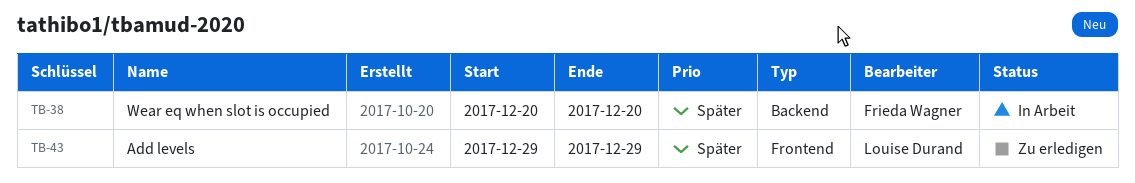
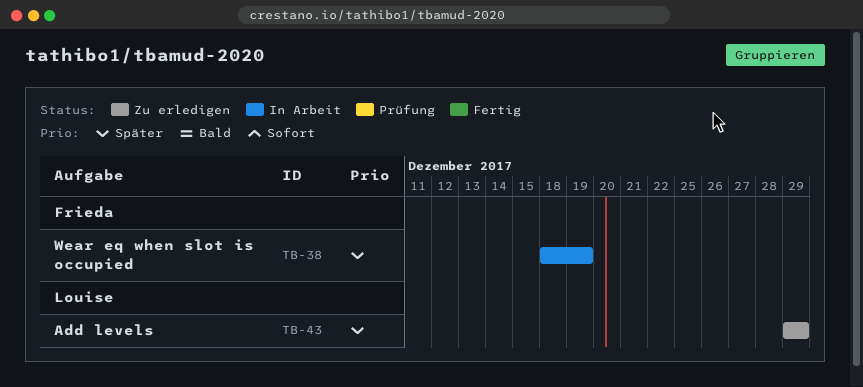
TB-38, start: Dec 20 -> Dec 18
TB-38, due: Dec 20 -> Dec 19

